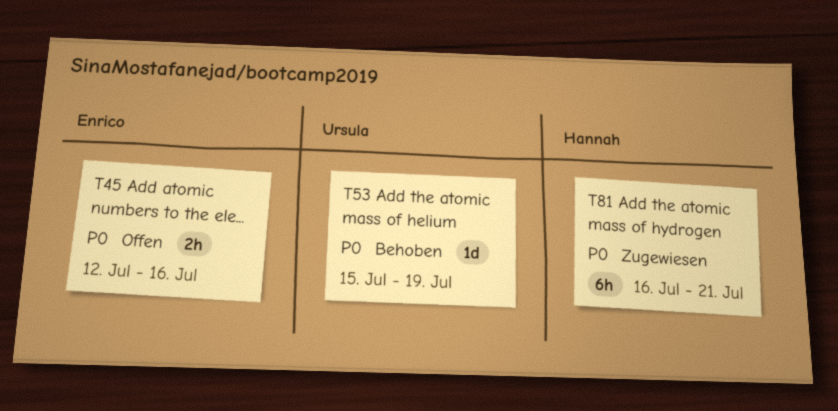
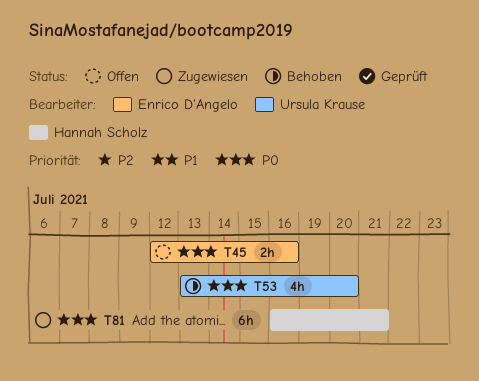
T53, estimate: 1d -> 4h
T53, start: Jul 15 -> Jul 13
T53, due: Jul 19 -> Jul 20

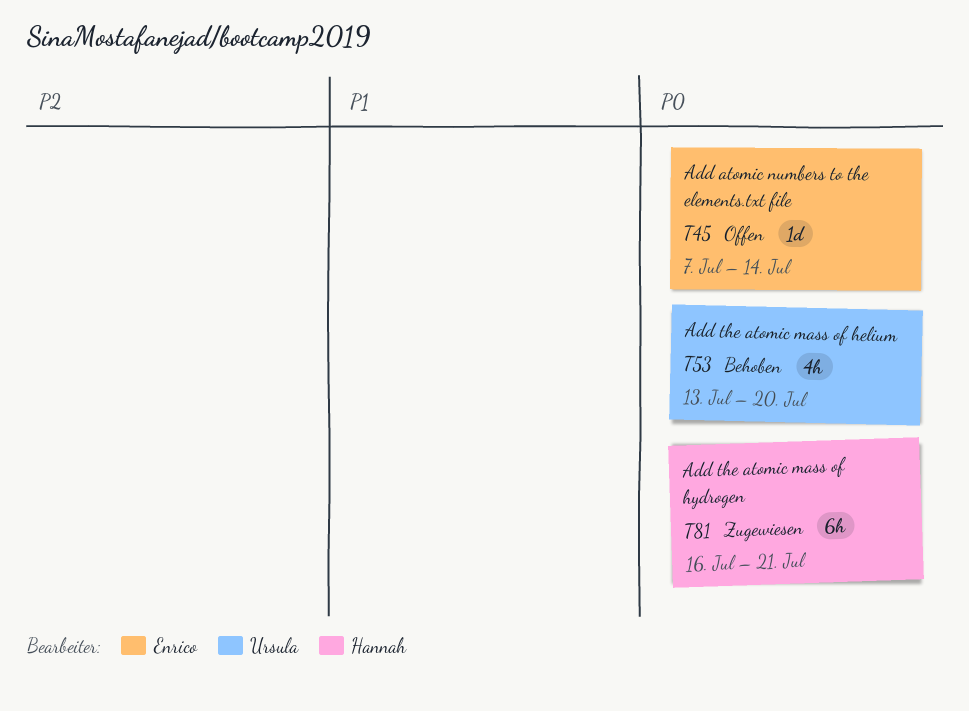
T45, estimate: 2h -> 1d
T45, start: Jul 12 -> Jul 7
T45, due: Jul 16 -> Jul 14

